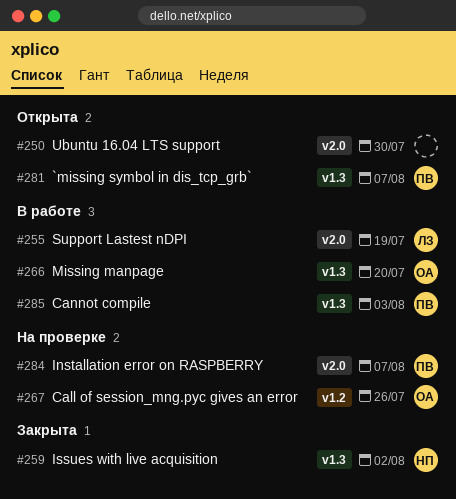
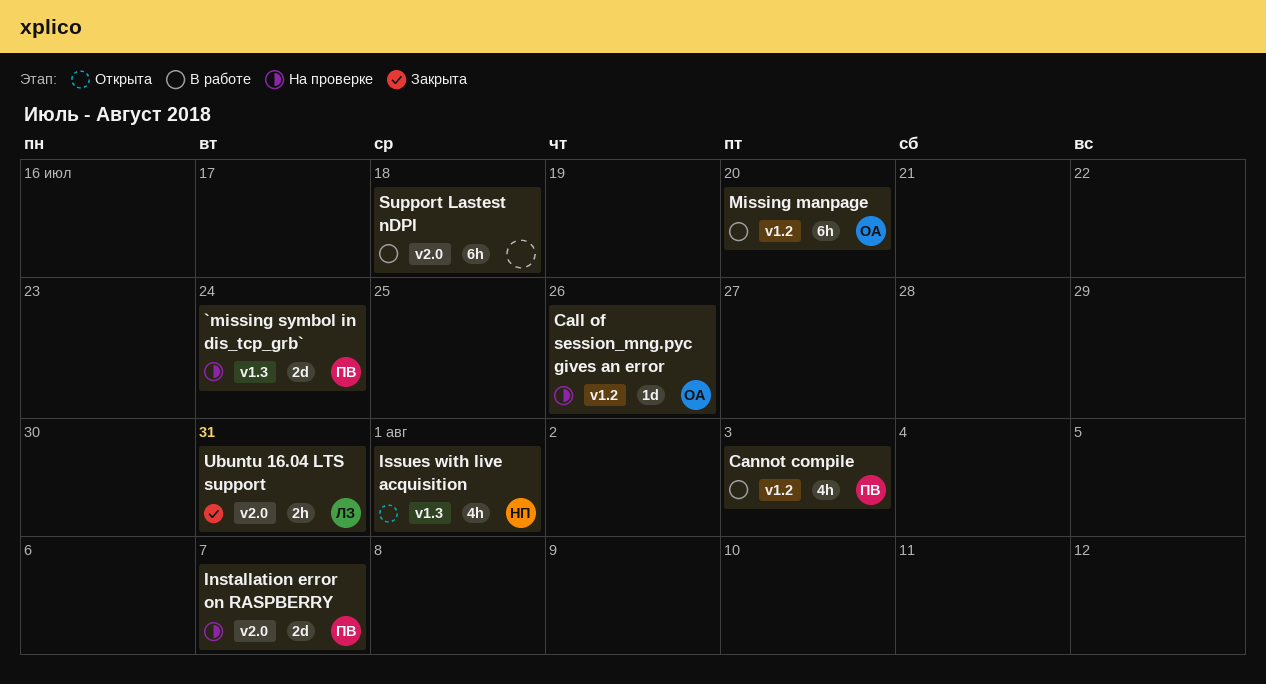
`missing symbol in dis_tcp_grb`, status: Открыта -> На проверке
`missing symbol in dis_tcp_grb`, due: Aug 7 -> Jul 24
Cannot compile, label: v1.3 -> v1.2
Issues with live acquisition, status: Закрыта -> Открыта
Issues with live acquisition, due: Aug 2 -> Aug 1
Missing manpage, label: v1.3 -> v1.2
Support Lastest nDPI, owner: ЛЗ -> none
Support Lastest nDPI, due: Jul 19 -> Jul 18
Ubuntu 16.04 LTS support, status: Открыта -> Закрыта
Ubuntu 16.04 LTS support, owner: none -> ЛЗ
Ubuntu 16.04 LTS support, due: Jul 30 -> Jul 31

